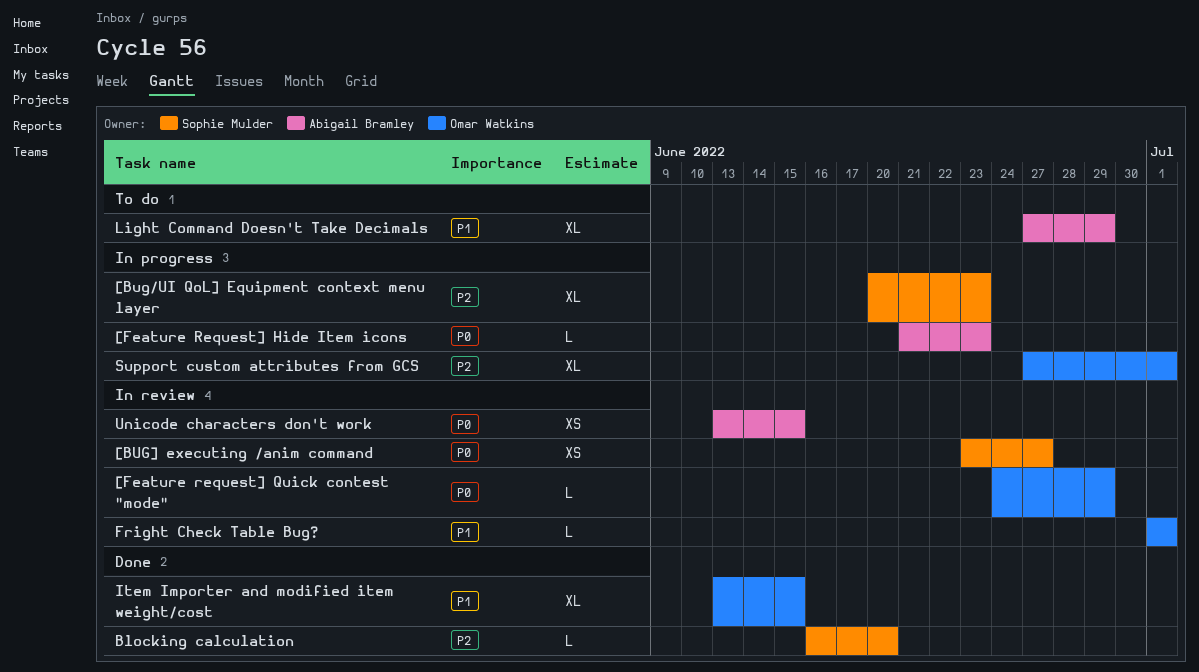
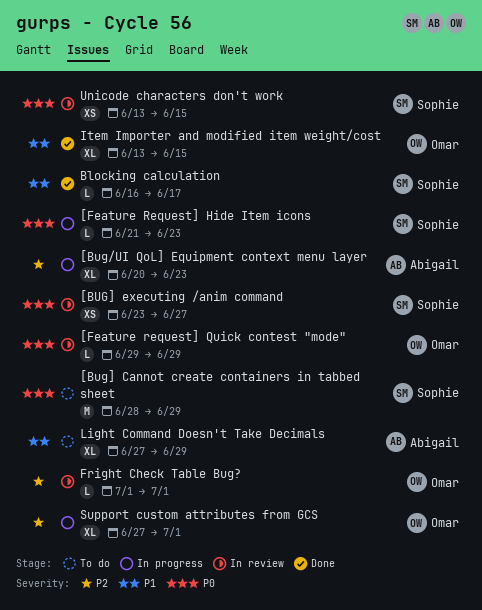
[Bug/UI QoL] Equipment context menu layer, owner: Sophie Mulder -> Abigail Bramley
[Bug] Cannot create containers in tabbed sheet: none -> present
[Feature Request] Hide Item icons, owner: Abigail Bramley -> Sophie Mulder
[Feature request] Quick contest "mode", start: Jun 24 -> Jun 29
Blocking calculation, priority: P2 -> P1
Blocking calculation, due: Jun 20 -> Jun 17
Fright Check Table Bug?, priority: P1 -> P2
Unicode characters don't work, owner: Abigail Bramley -> Sophie Mulder

